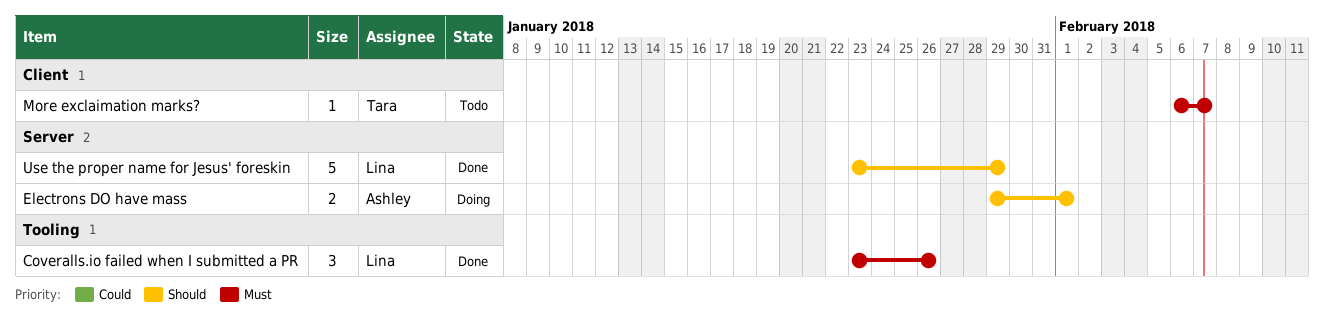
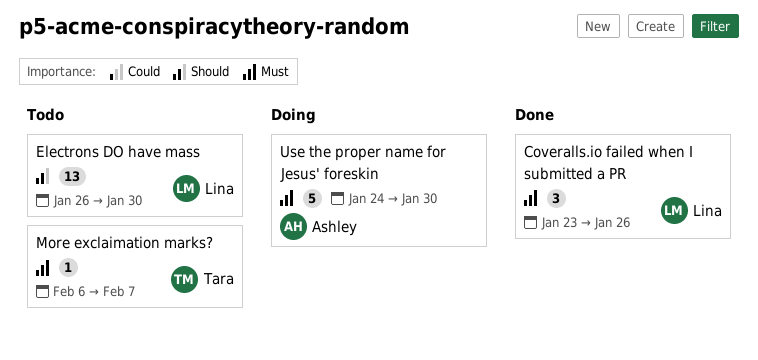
Electrons DO have mass, status: Doing -> Todo
Electrons DO have mass, owner: Ashley -> Lina
Electrons DO have mass, estimate: 2 -> 13
Electrons DO have mass, start: Jan 29 -> Jan 26
Electrons DO have mass, due: Feb 1 -> Jan 30
Use the proper name for Jesus' foreskin, status: Done -> Doing
Use the proper name for Jesus' foreskin, owner: Lina -> Ashley
Use the proper name for Jesus' foreskin, priority: Should -> Must
Use the proper name for Jesus' foreskin, start: Jan 23 -> Jan 24
Use the proper name for Jesus' foreskin, due: Jan 29 -> Jan 30

